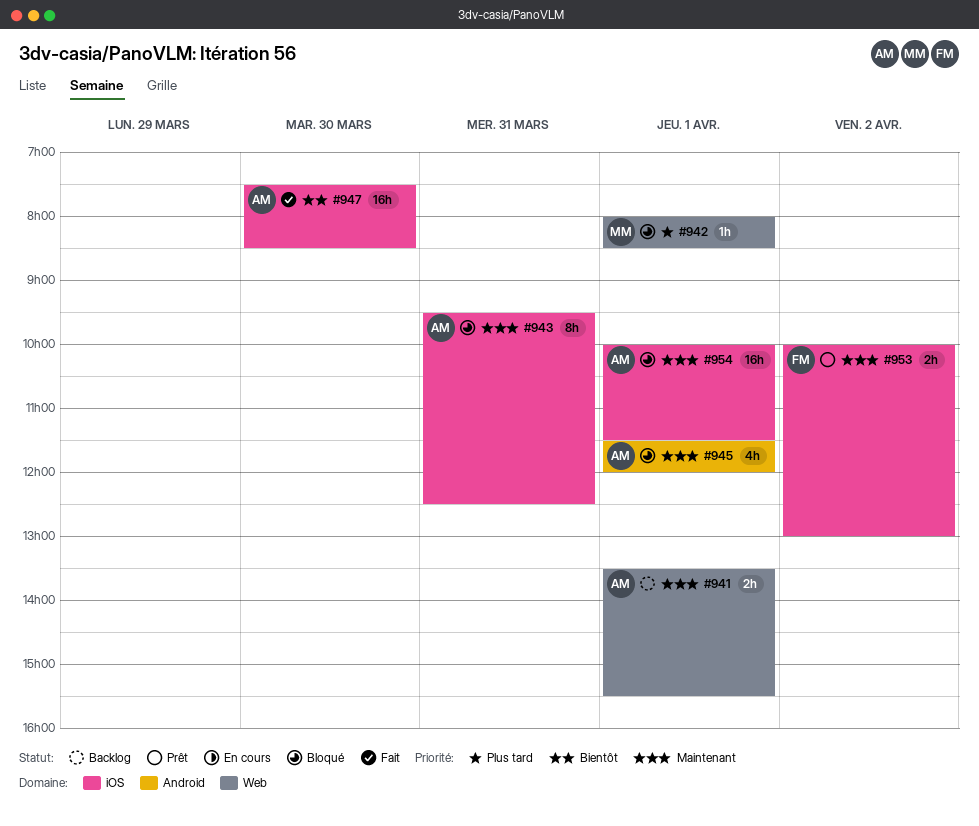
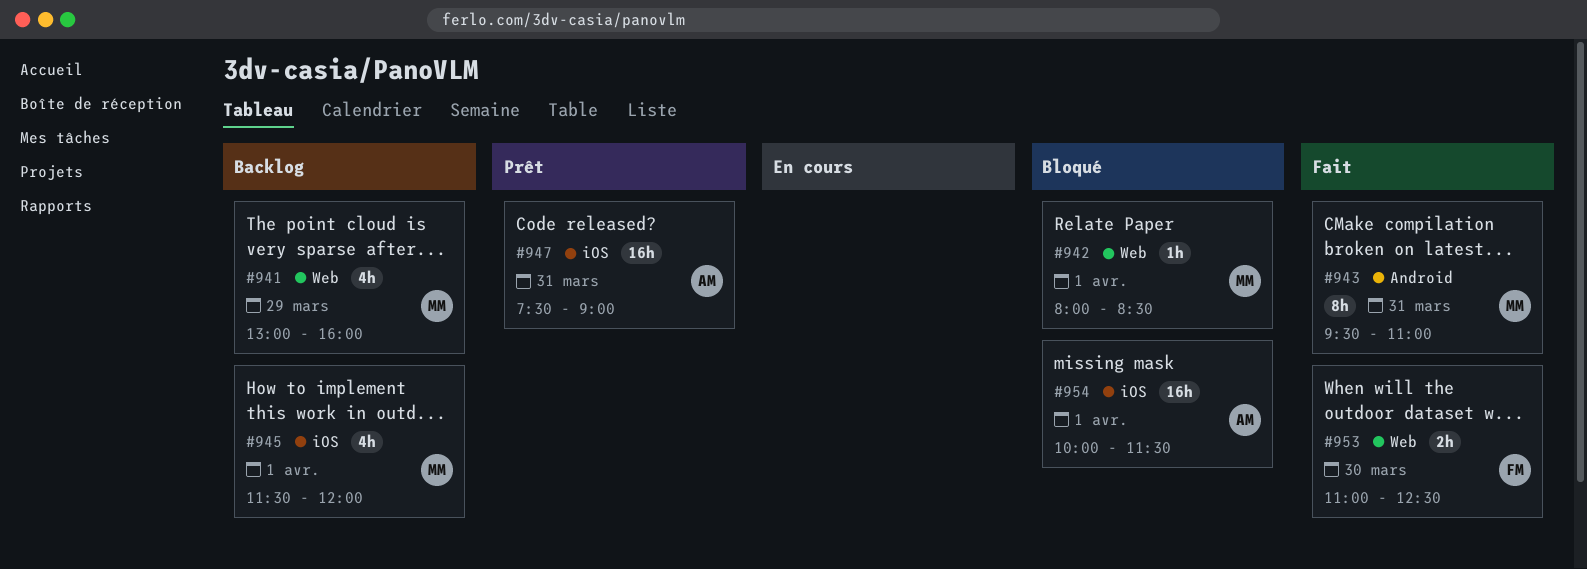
#941, owner: AM -> MM
#941, estimate: 2h -> 4h
#941, day: Apr 1 -> Mar 29
#941, begins: 13:30 -> 13:00
#941, ends: 15:30 -> 16:00
#943, status: Bloqué -> Fait
#943, owner: AM -> MM
#943, label: iOS -> Android
#943, ends: 12:30 -> 11:00
#945, status: Bloqué -> Backlog
#945, owner: AM -> MM
#945, label: Android -> iOS
#947, status: Fait -> Prêt
#947, day: Mar 30 -> Mar 31
#947, ends: 08:30 -> 09:00
#953, status: Prêt -> Fait
#953, label: iOS -> Web
#953, day: Apr 2 -> Mar 30
#953, begins: 10:00 -> 11:00
#953, ends: 13:00 -> 12:30

